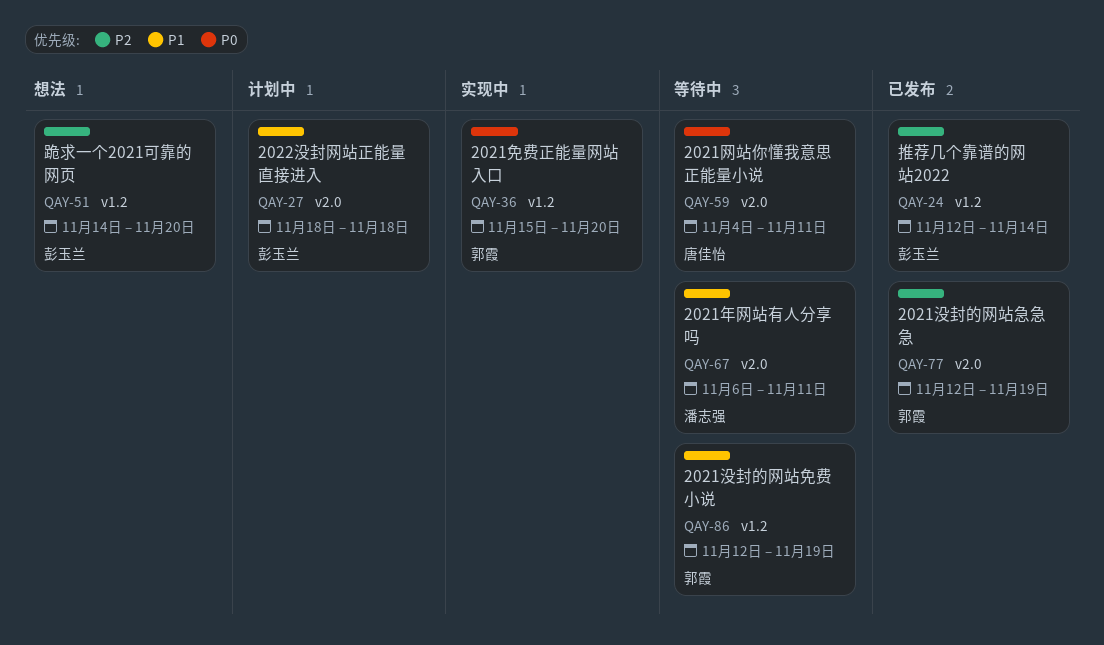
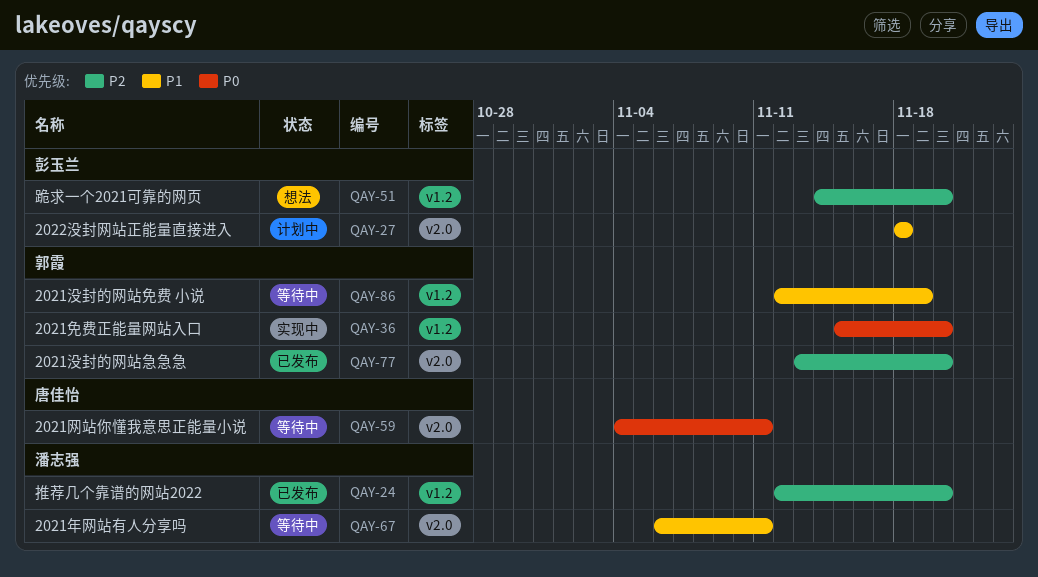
QAY-24, owner: 彭玉兰 -> 潘志强
QAY-24, due: Nov 14 -> Nov 20
QAY-77, start: Nov 12 -> Nov 13
QAY-77, due: Nov 19 -> Nov 20

